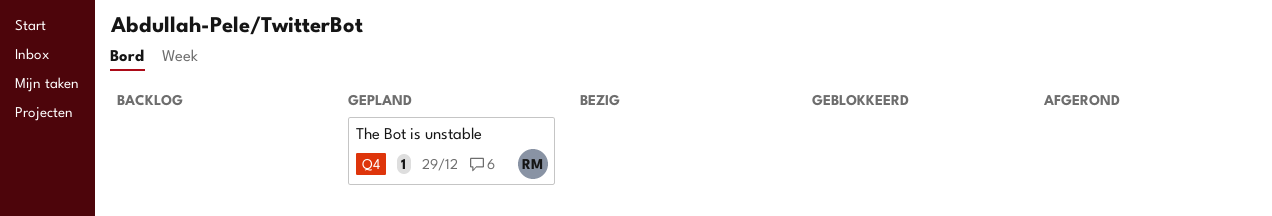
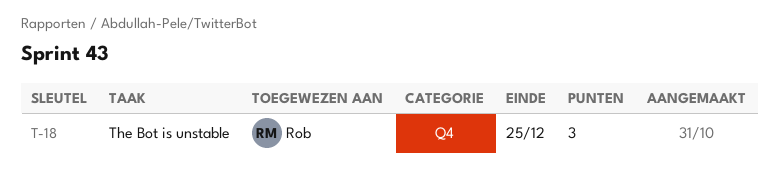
The Bot is unstable, estimate: 1 -> 3
The Bot is unstable, due: Dec 29 -> Dec 25

